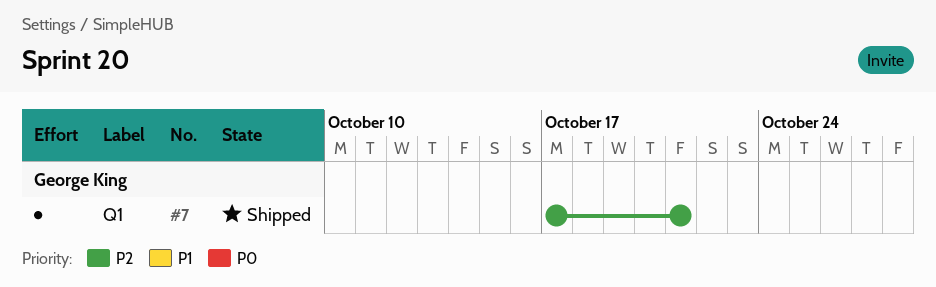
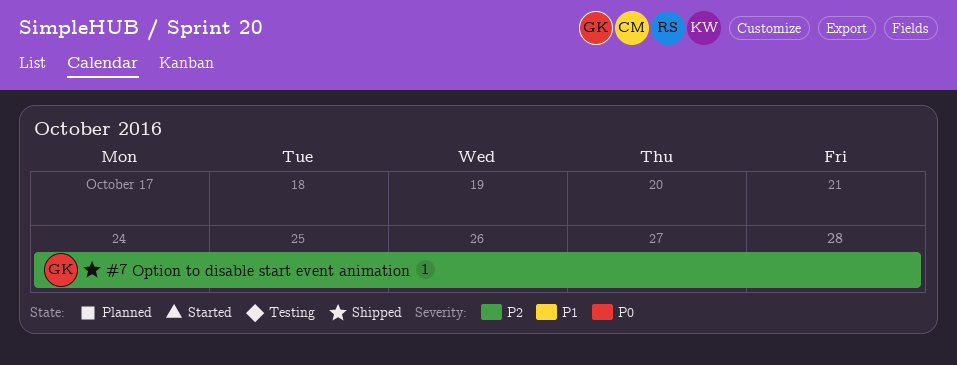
#7, start: Oct 17 -> Oct 24
#7, due: Oct 21 -> Oct 28

